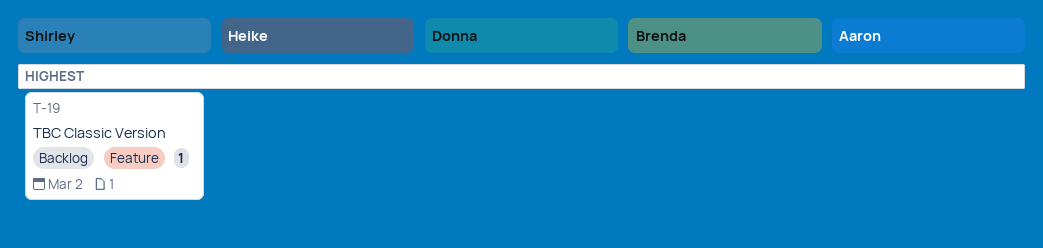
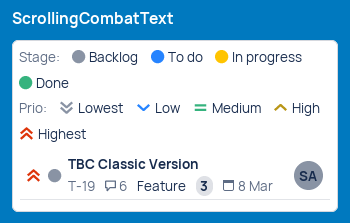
T-19, estimate: 1 -> 3
T-19, due: Mar 2 -> Mar 8

